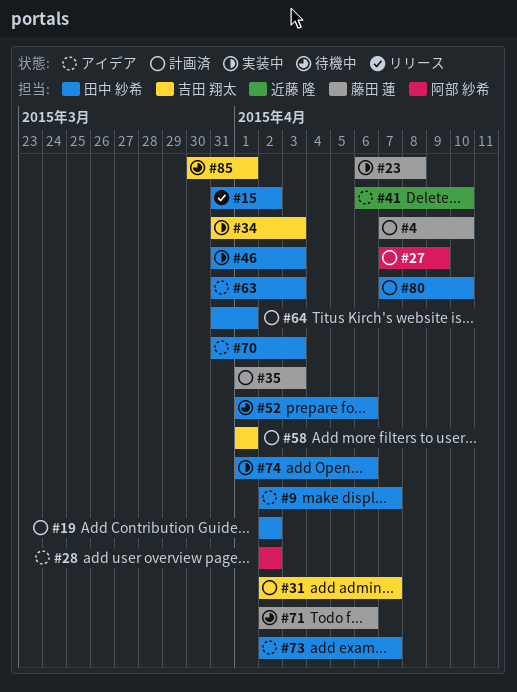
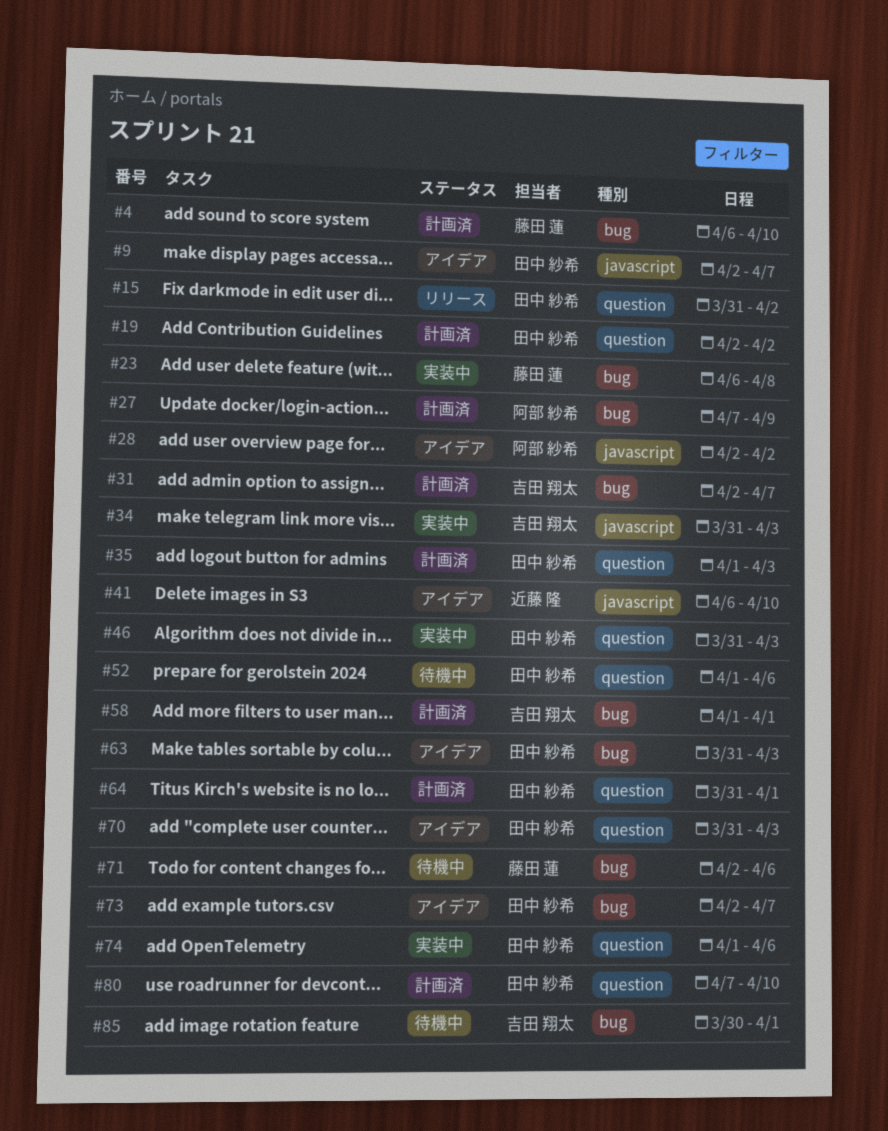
#4, start: Apr 7 -> Apr 6
#35, owner: 藤田 蓮 -> 田中 紗希

